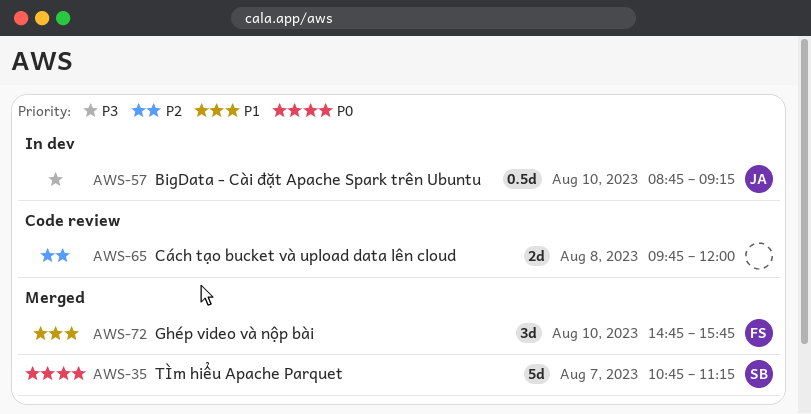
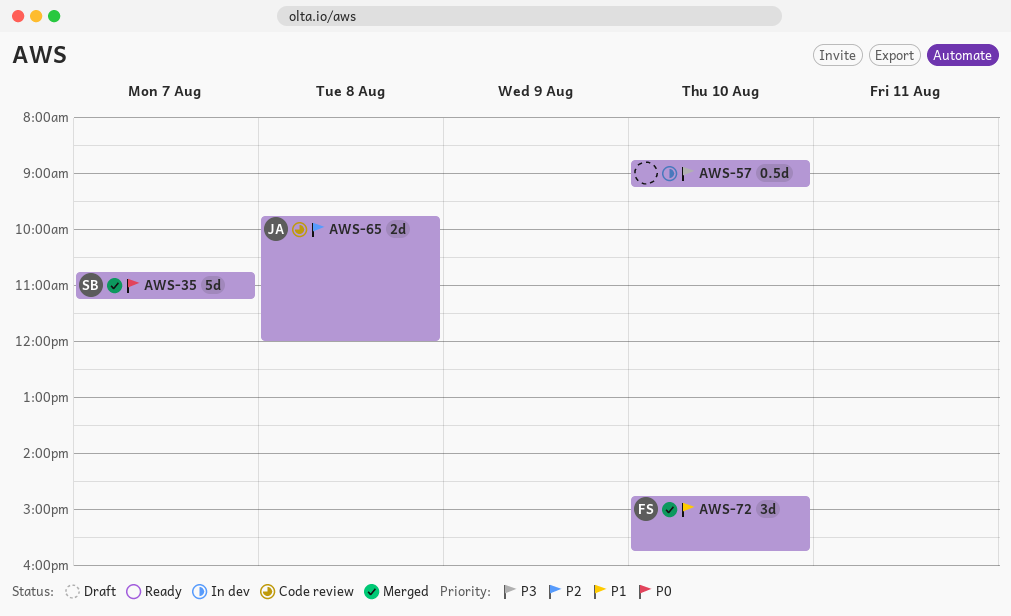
AWS-57, owner: JA -> none
AWS-65, owner: none -> JA

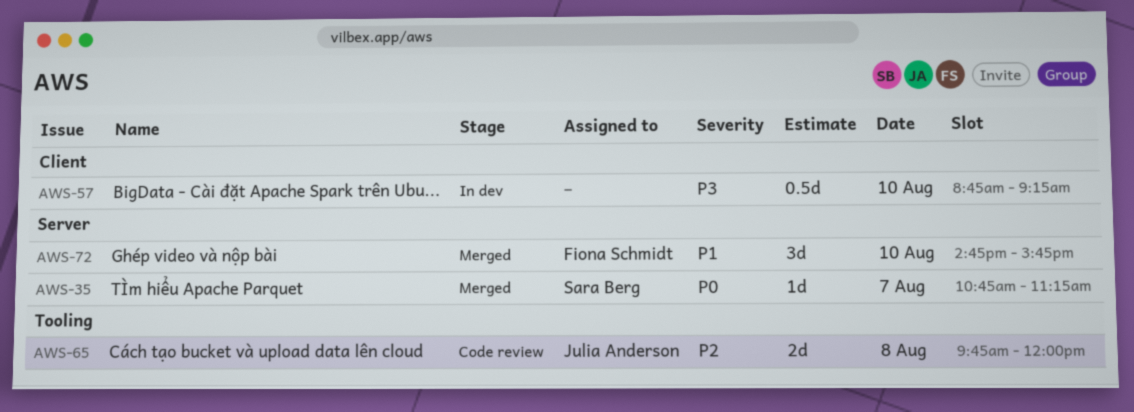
AWS-35, estimate: 5d -> 1d

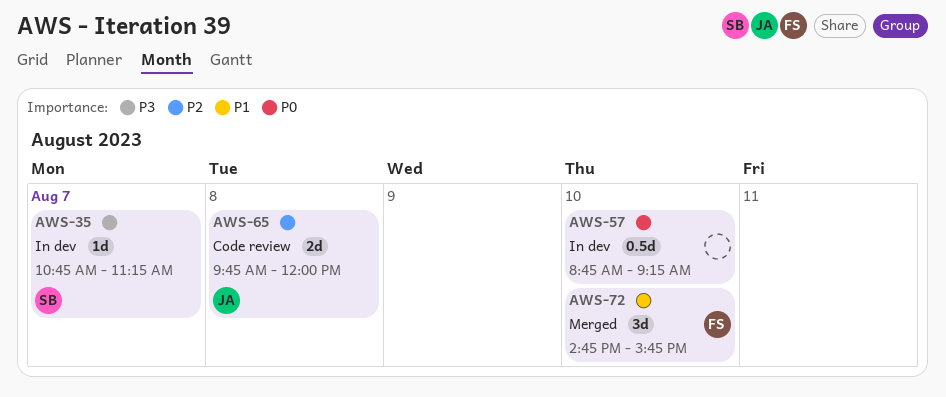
AWS-35, status: Merged -> In dev
AWS-35, priority: P0 -> P3
AWS-57, priority: P3 -> P0

